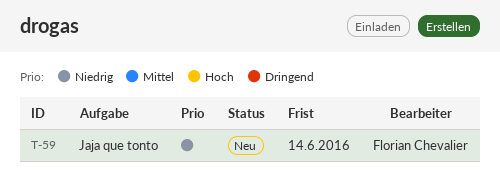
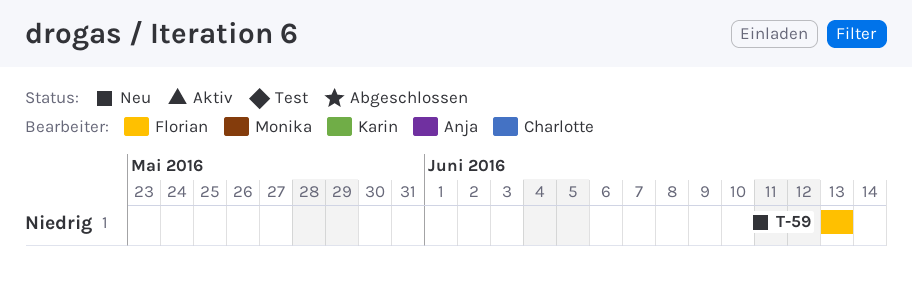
T-59, due: Jun 14 -> Jun 13

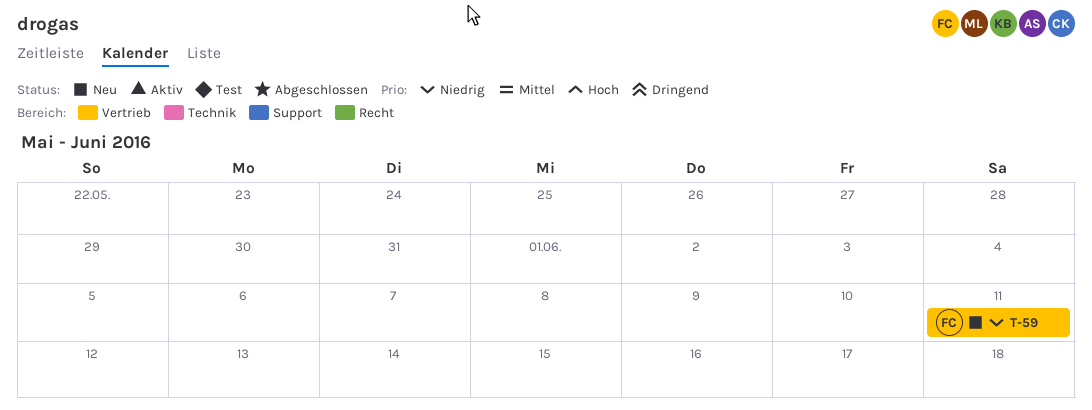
T-59, start: Jun 13 -> Jun 11
T-59, due: Jun 13 -> Jun 11

